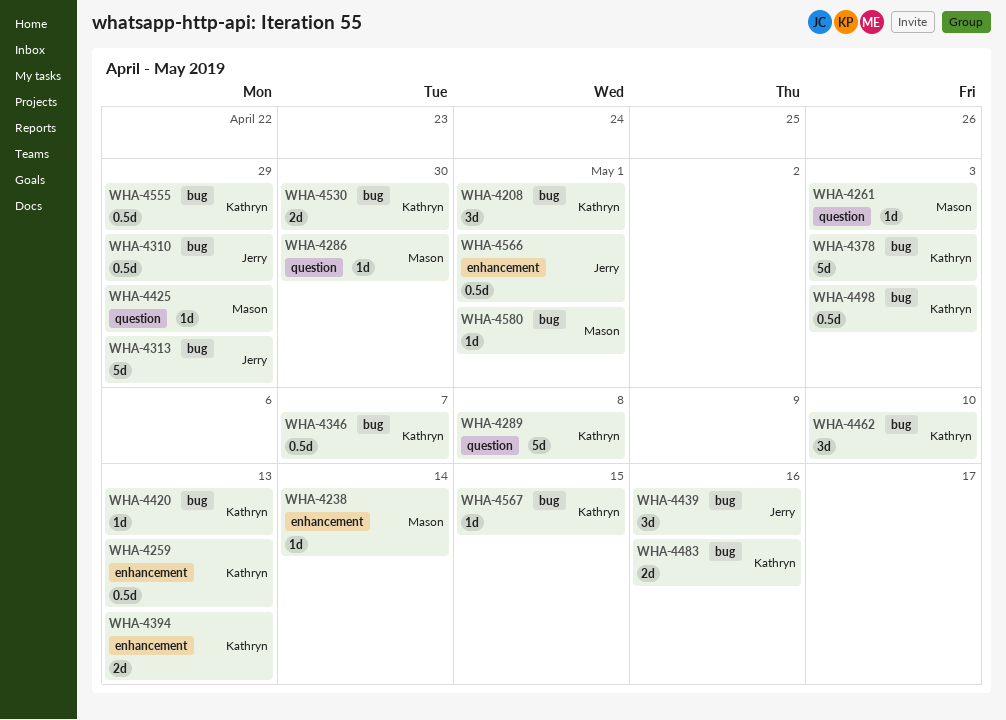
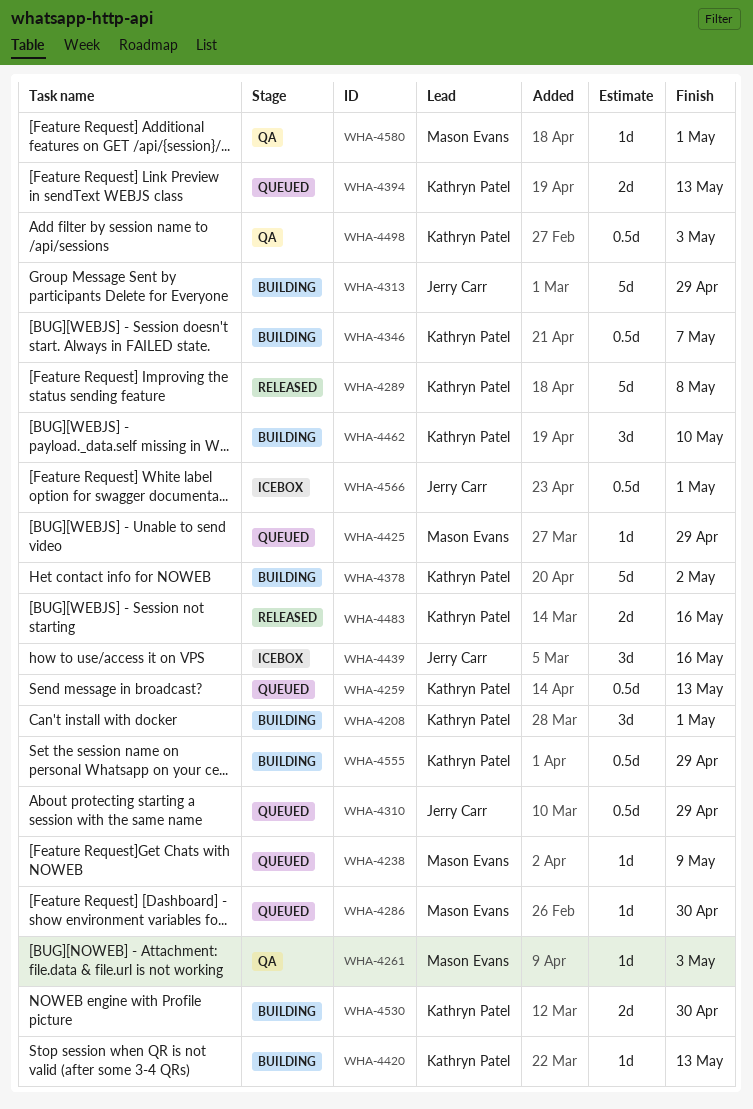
WHA-4238, due: May 14 -> May 9
WHA-4378, due: May 3 -> May 2
WHA-4567: present -> none

